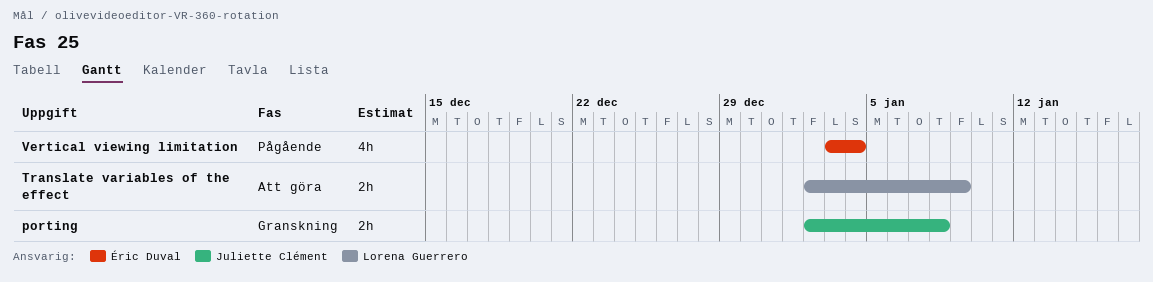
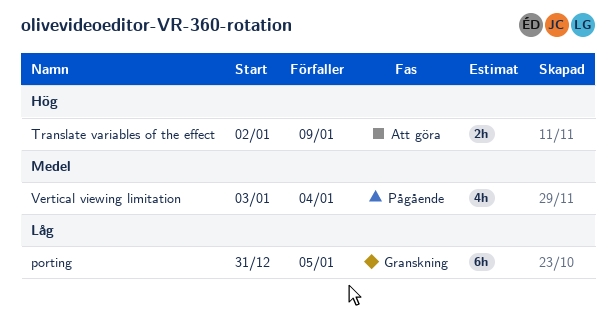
porting, estimate: 2h -> 6h
porting, start: Jan 2 -> Dec 31
porting, due: Jan 8 -> Jan 5

